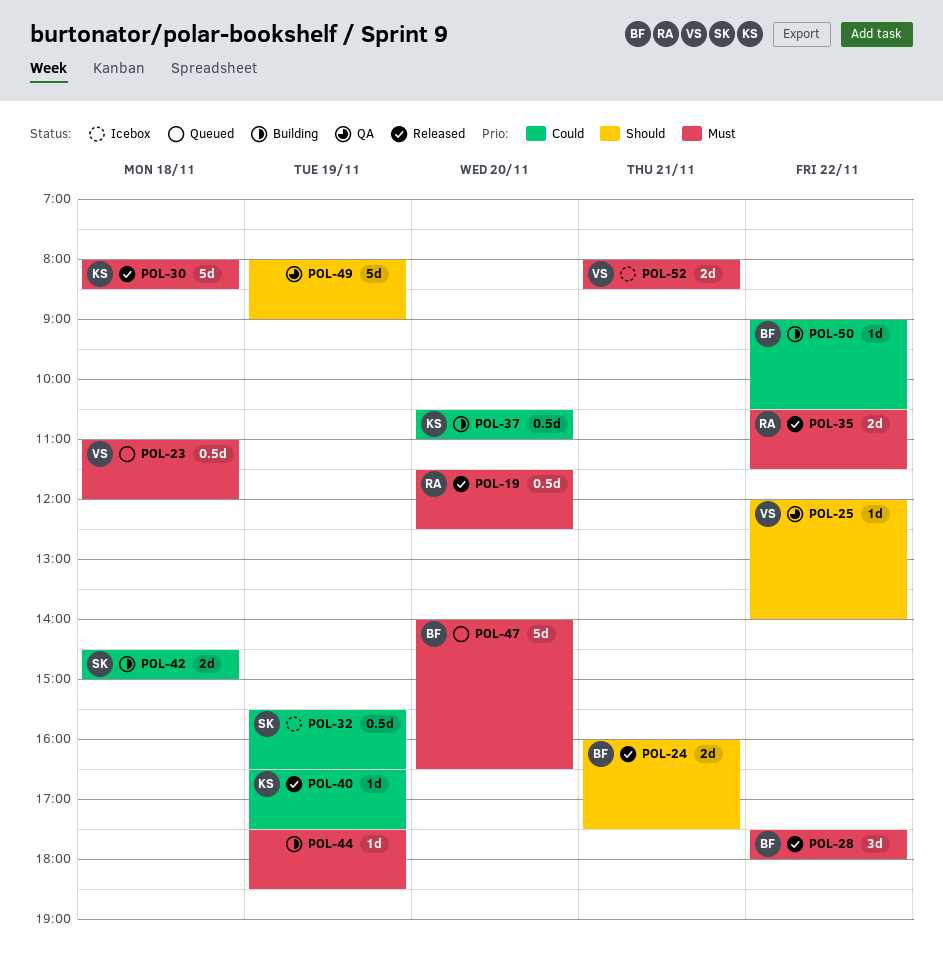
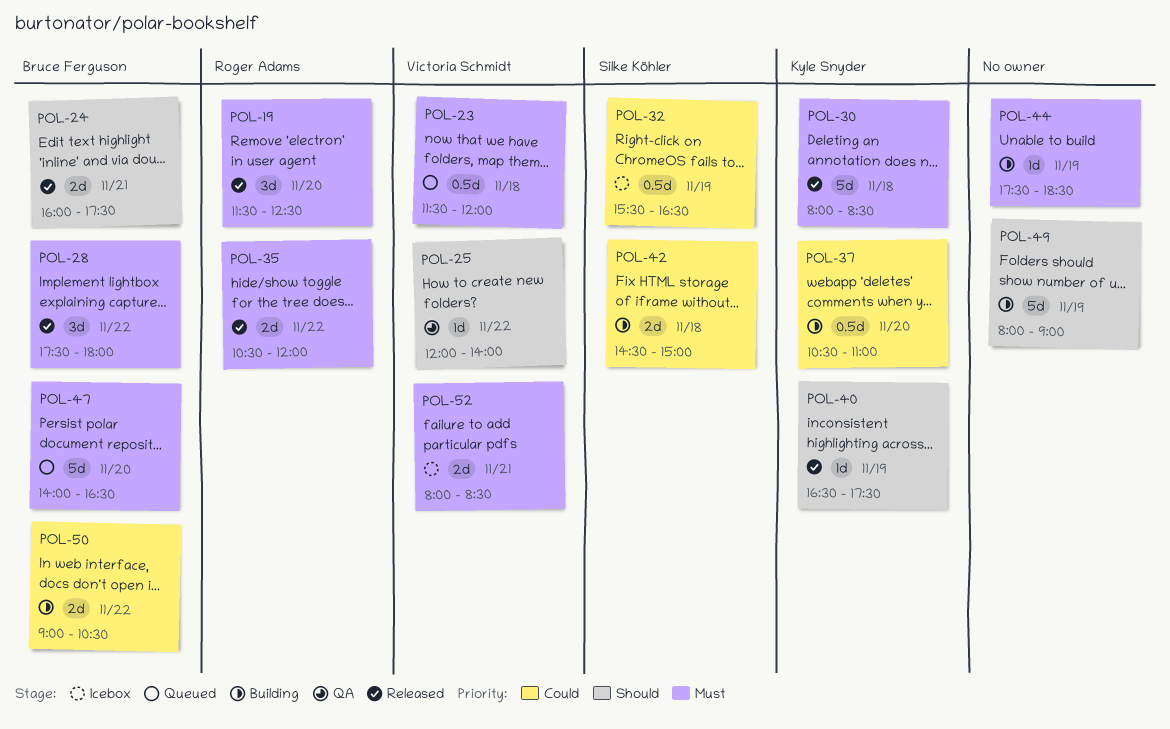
POL-19, estimate: 0.5d -> 3d
POL-23, begins: 11:00 -> 11:30
POL-35, ends: 11:30 -> 12:00
POL-40, priority: Could -> Should
POL-49, status: QA -> Building
POL-50, estimate: 1d -> 2d

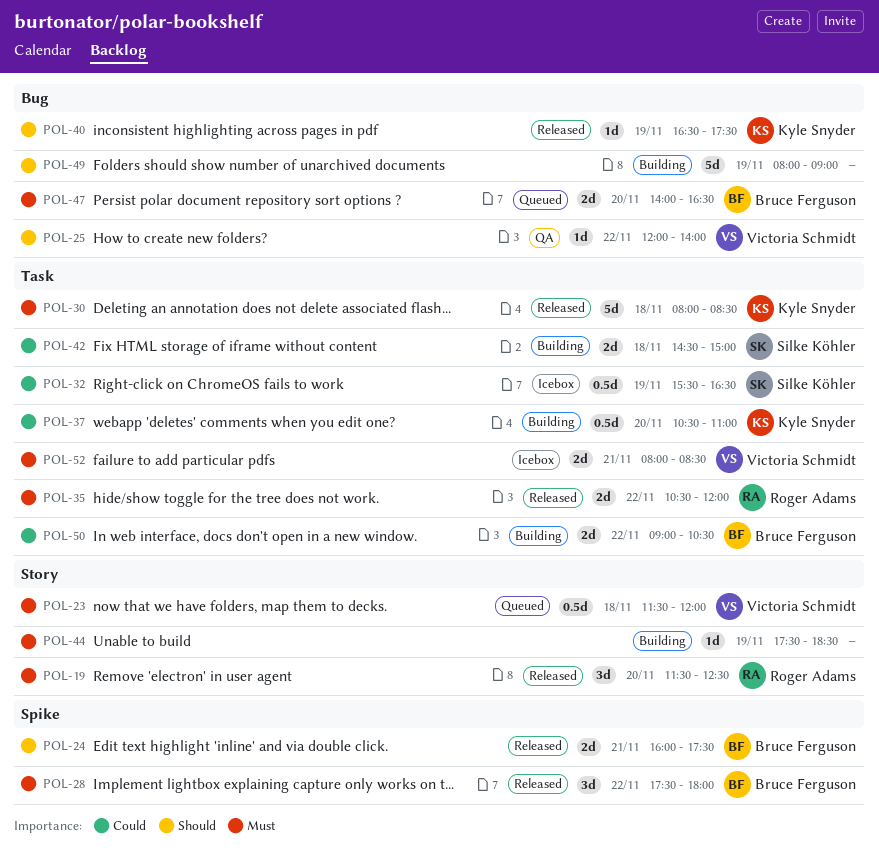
POL-47, estimate: 5d -> 2d

